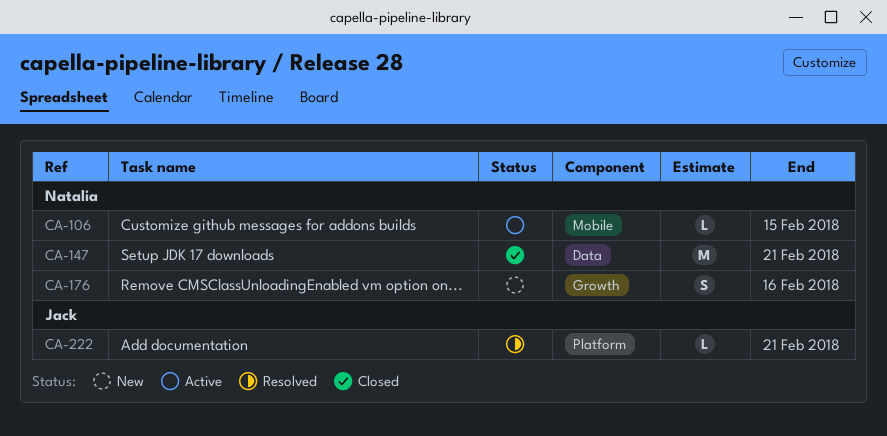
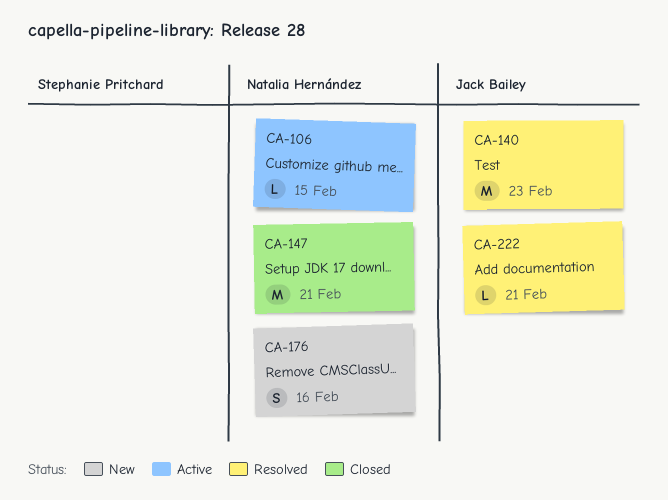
CA-140: none -> present

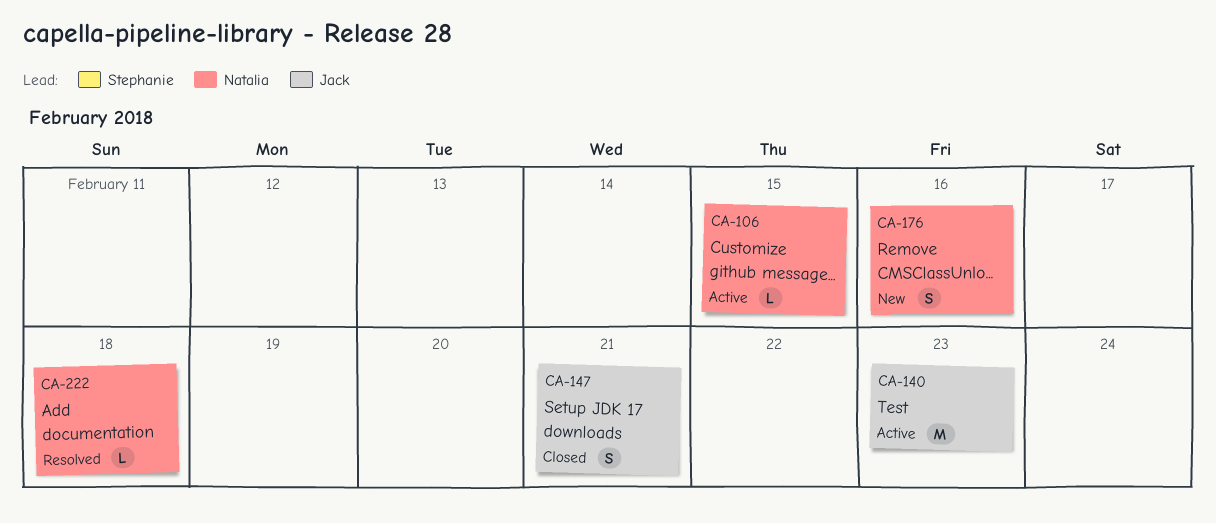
CA-140, status: Resolved -> Active
CA-147, owner: Natalia Hernández -> Jack Bailey
CA-147, estimate: M -> S
CA-222, owner: Jack Bailey -> Natalia Hernández
CA-222, due: Feb 21 -> Feb 18

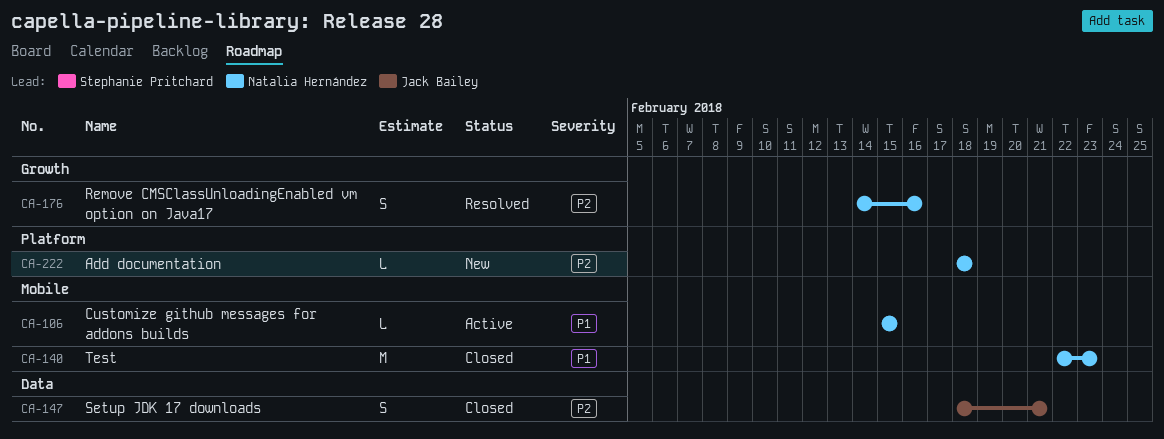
CA-140, status: Active -> Closed
CA-140, owner: Jack Bailey -> Natalia Hernández
CA-176, status: New -> Resolved
CA-222, status: Resolved -> New

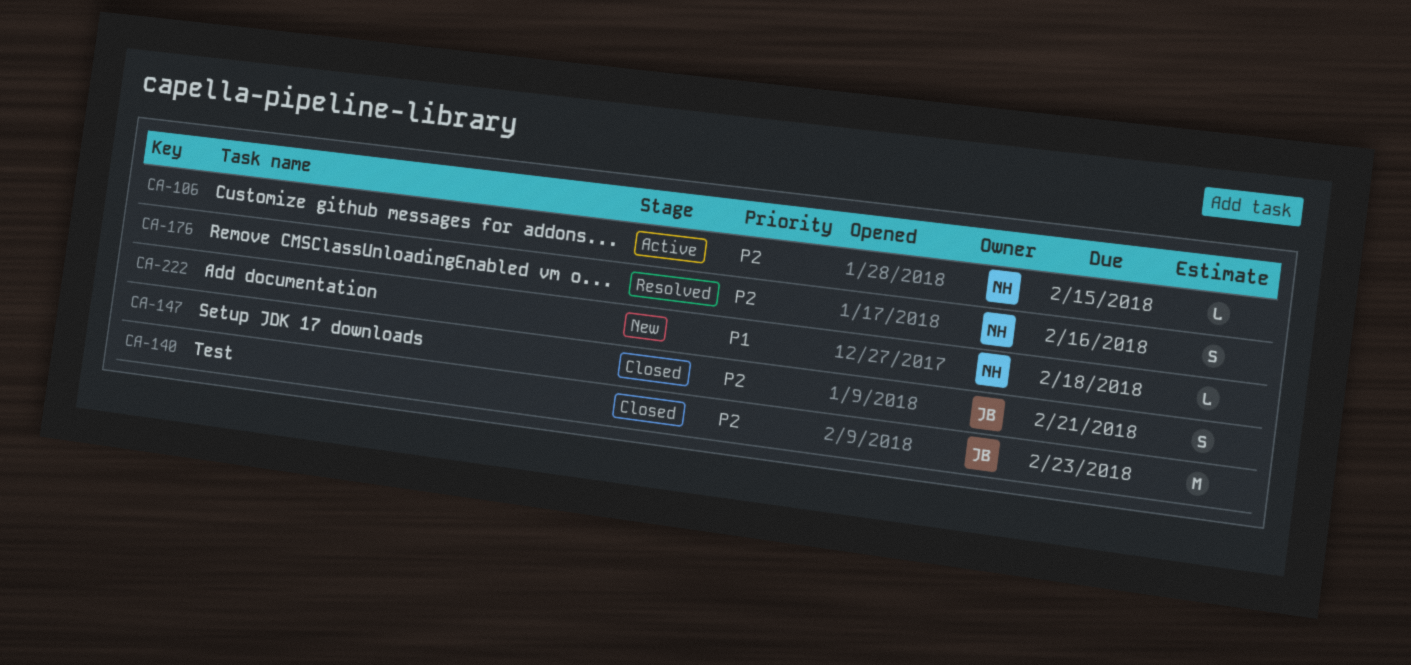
CA-106, priority: P1 -> P2
CA-140, owner: Natalia Hernández -> Jack Bailey
CA-140, priority: P1 -> P2
CA-222, priority: P2 -> P1

